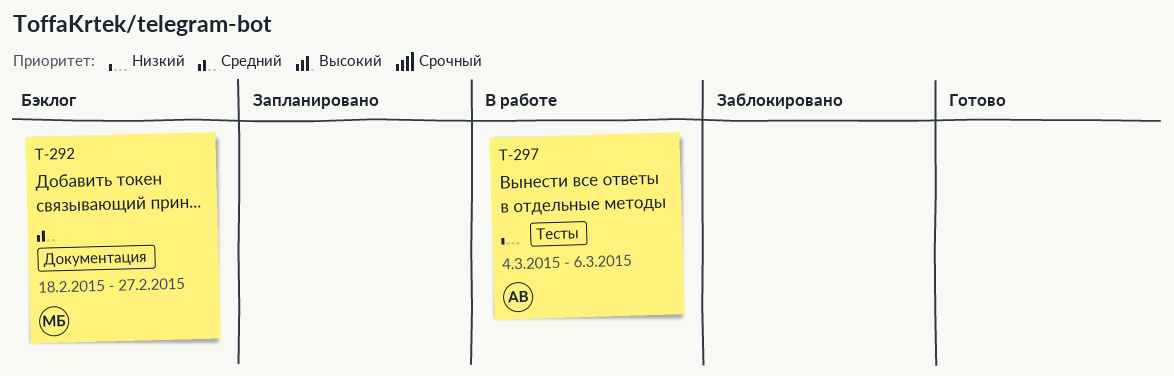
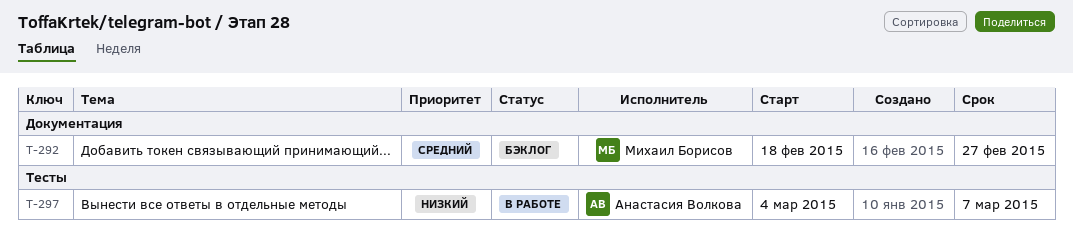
T-297, due: Mar 6 -> Mar 7

